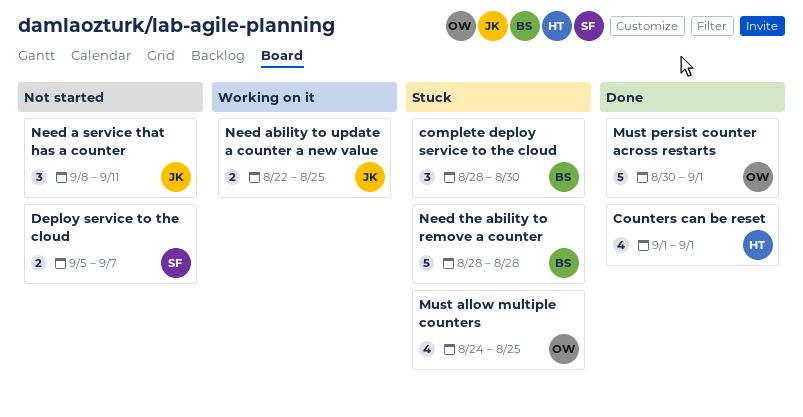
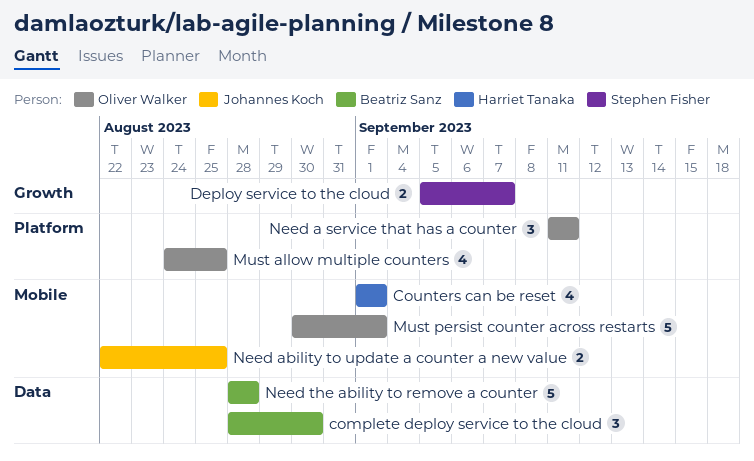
Need a service that has a counter, owner: Johannes Koch -> Oliver Walker
Need a service that has a counter, start: Sep 8 -> Sep 11

